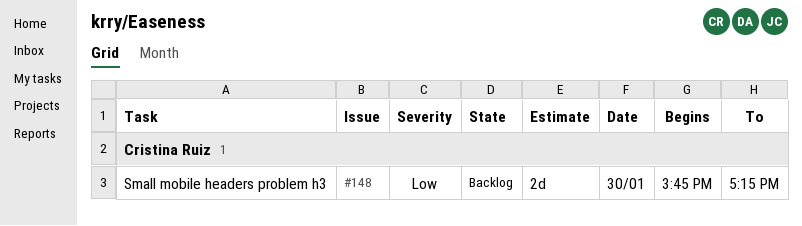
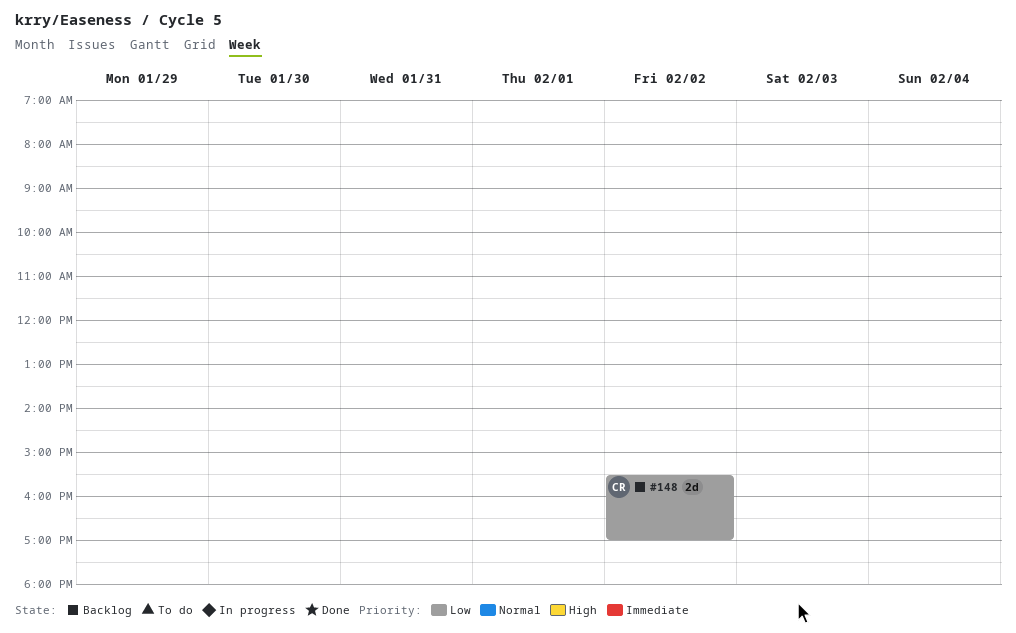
#148, day: Jan 30 -> Feb 2
#148, begins: 15:45 -> 15:30
#148, ends: 17:15 -> 17:00

